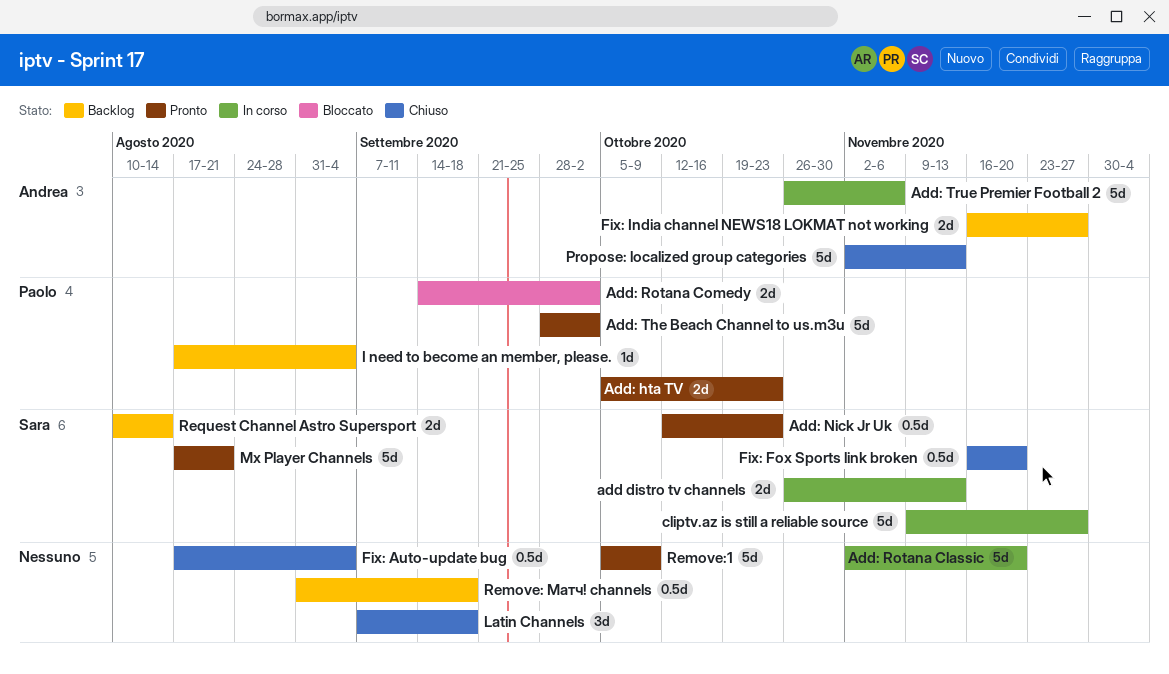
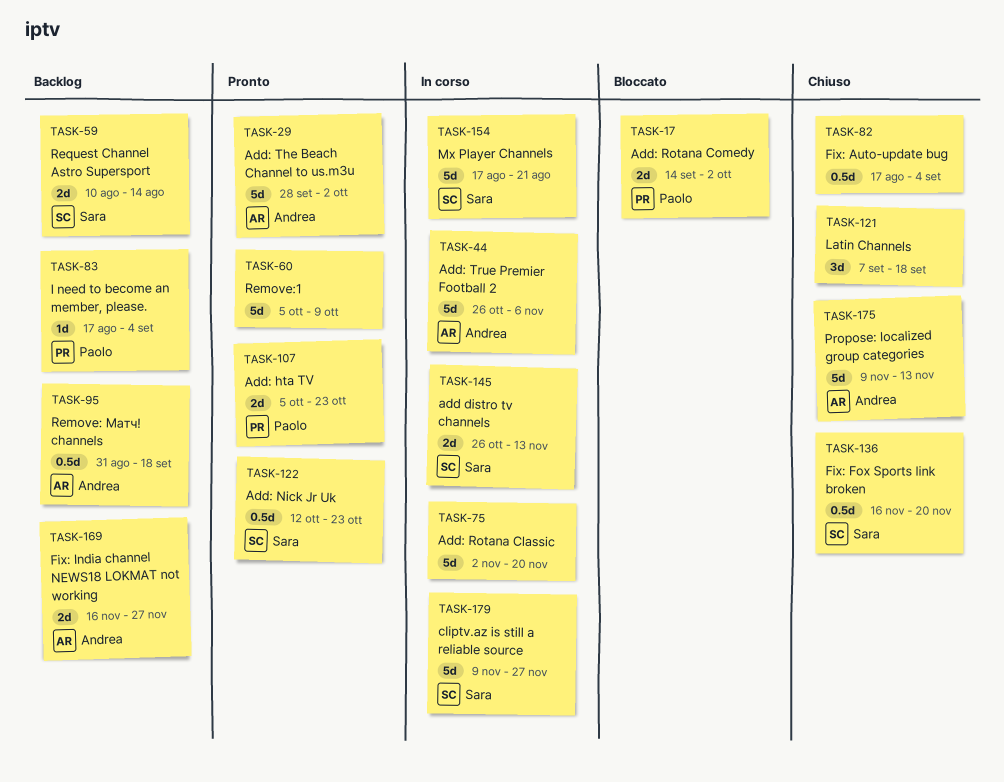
Add: The Beach Channel to us.m3u, owner: Paolo -> Andrea
Mx Player Channels, status: Pronto -> In corso
Propose: localized group categories, start: Nov 2 -> Nov 9
Remove: Матч! channels, owner: none -> Andrea

